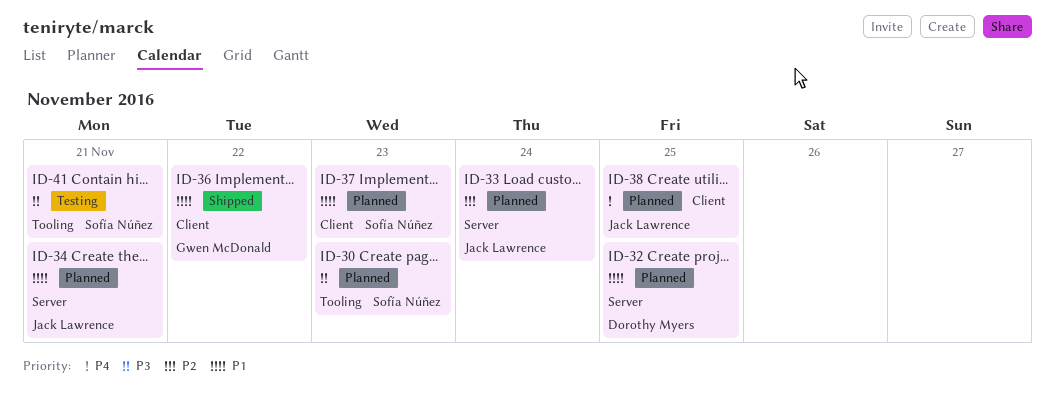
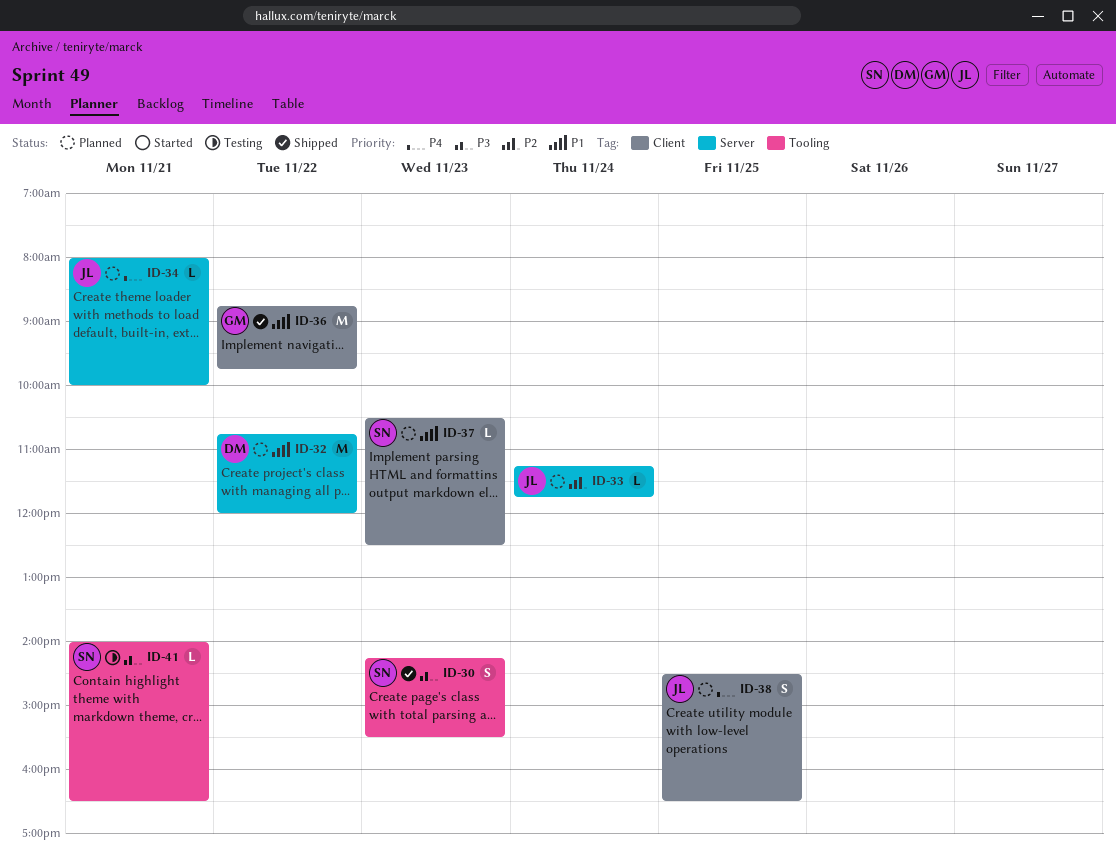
ID-30, status: Planned -> Shipped
ID-32, day: Nov 25 -> Nov 22
ID-34, priority: P1 -> P4

